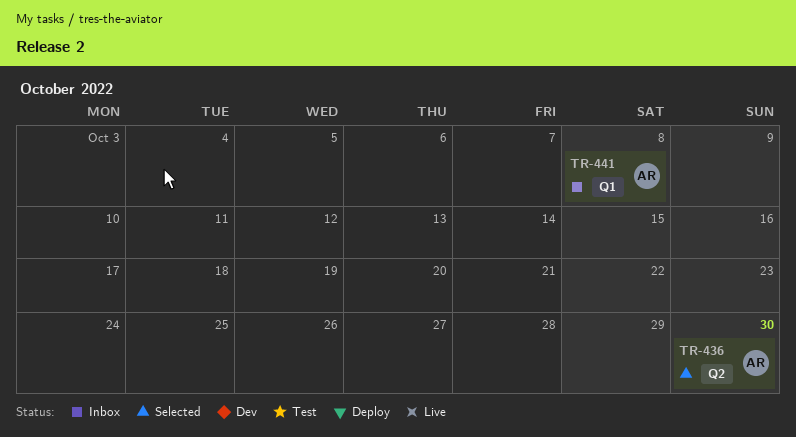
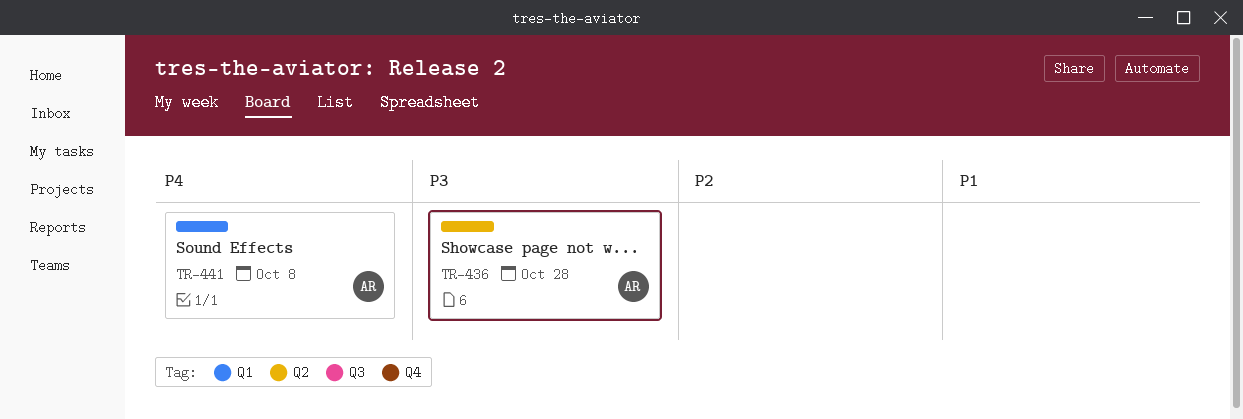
TR-436, due: Oct 30 -> Oct 28

